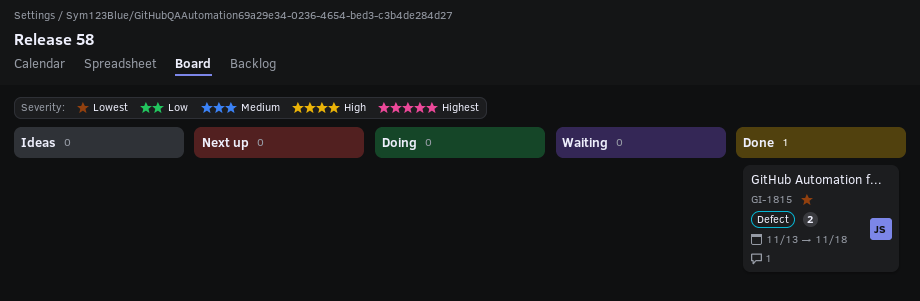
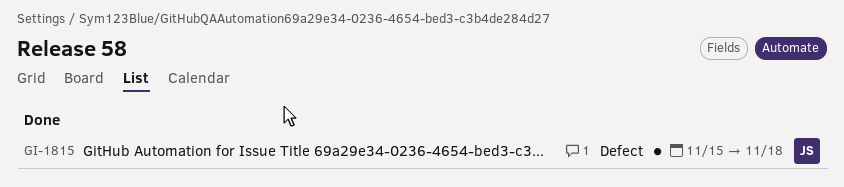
GI-1815, estimate: 2 -> 1
GI-1815, start: Nov 13 -> Nov 15

